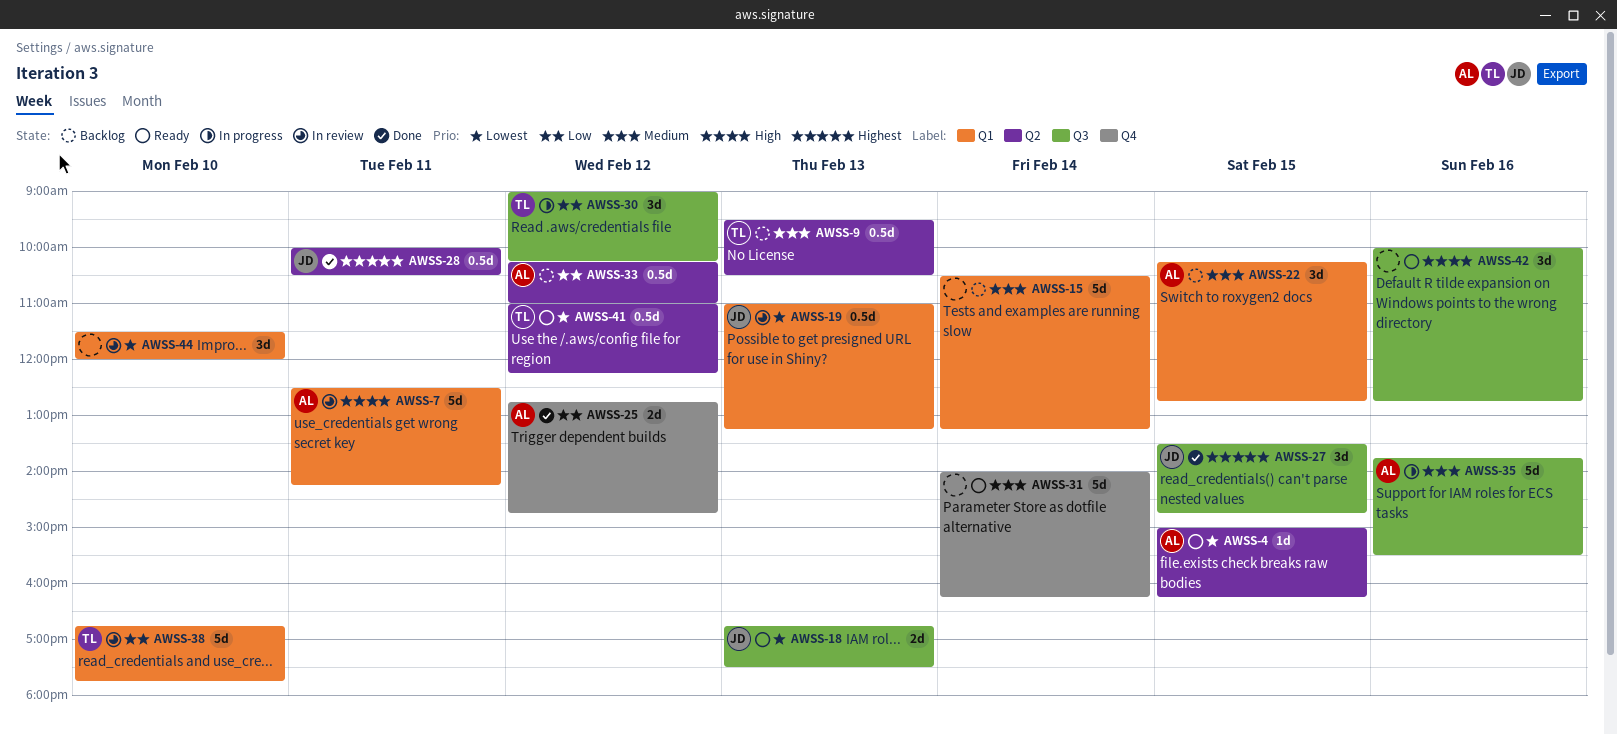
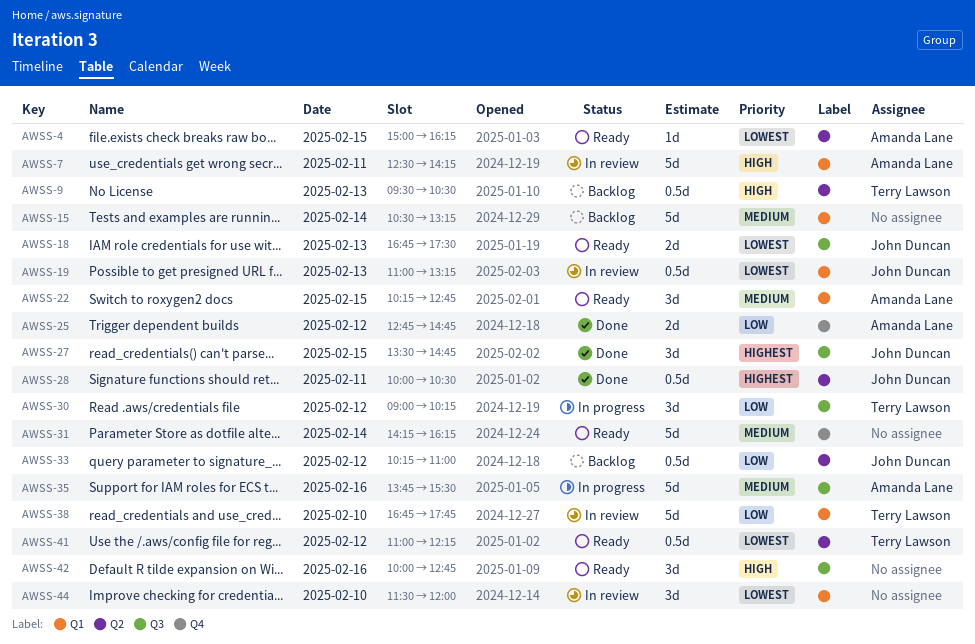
AWSS-9, priority: Medium -> High
AWSS-22, status: Backlog -> Ready
AWSS-31, begins: 14:00 -> 14:15
AWSS-33, owner: Amanda Lane -> John Duncan

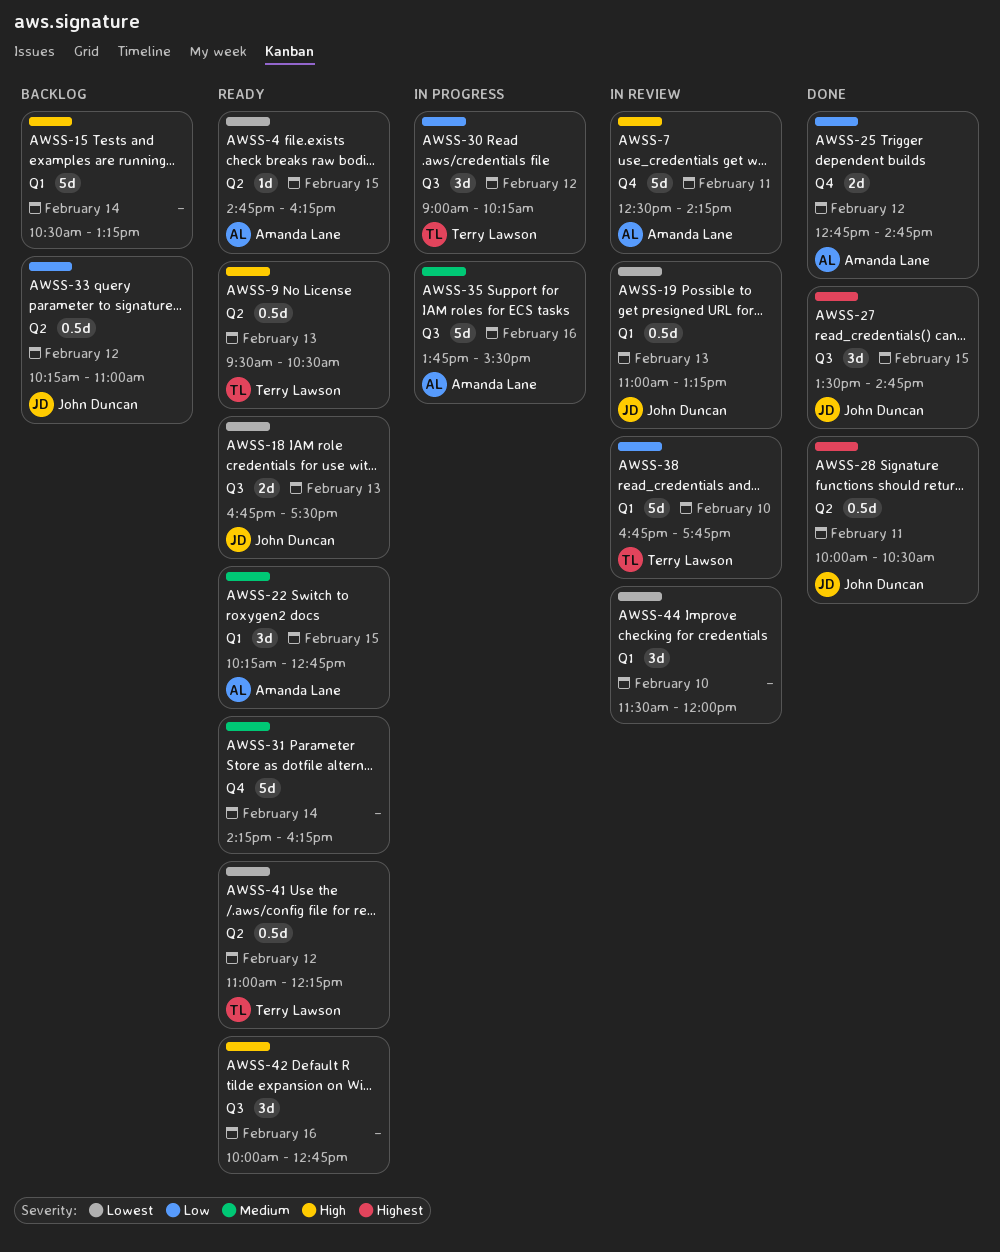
AWSS-4, begins: 15:00 -> 14:45
AWSS-7, label: Q1 -> Q4
AWSS-9, status: Backlog -> Ready
AWSS-15, priority: Medium -> High

